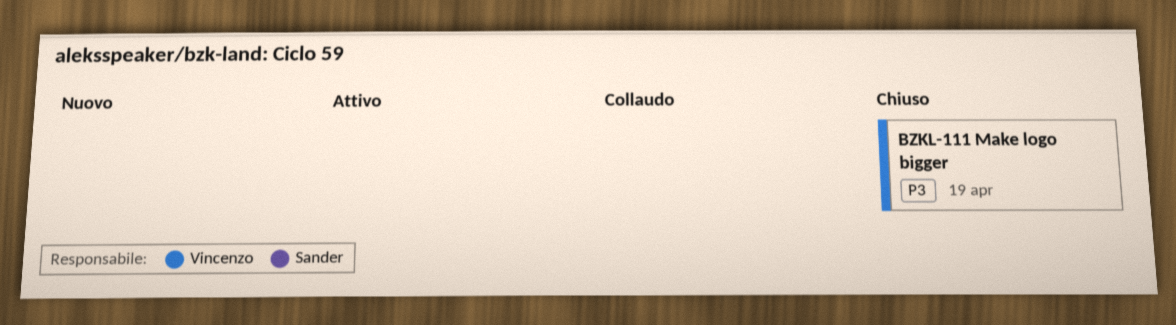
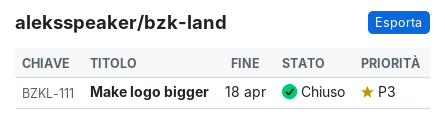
BZKL-111, due: Apr 19 -> Apr 18

